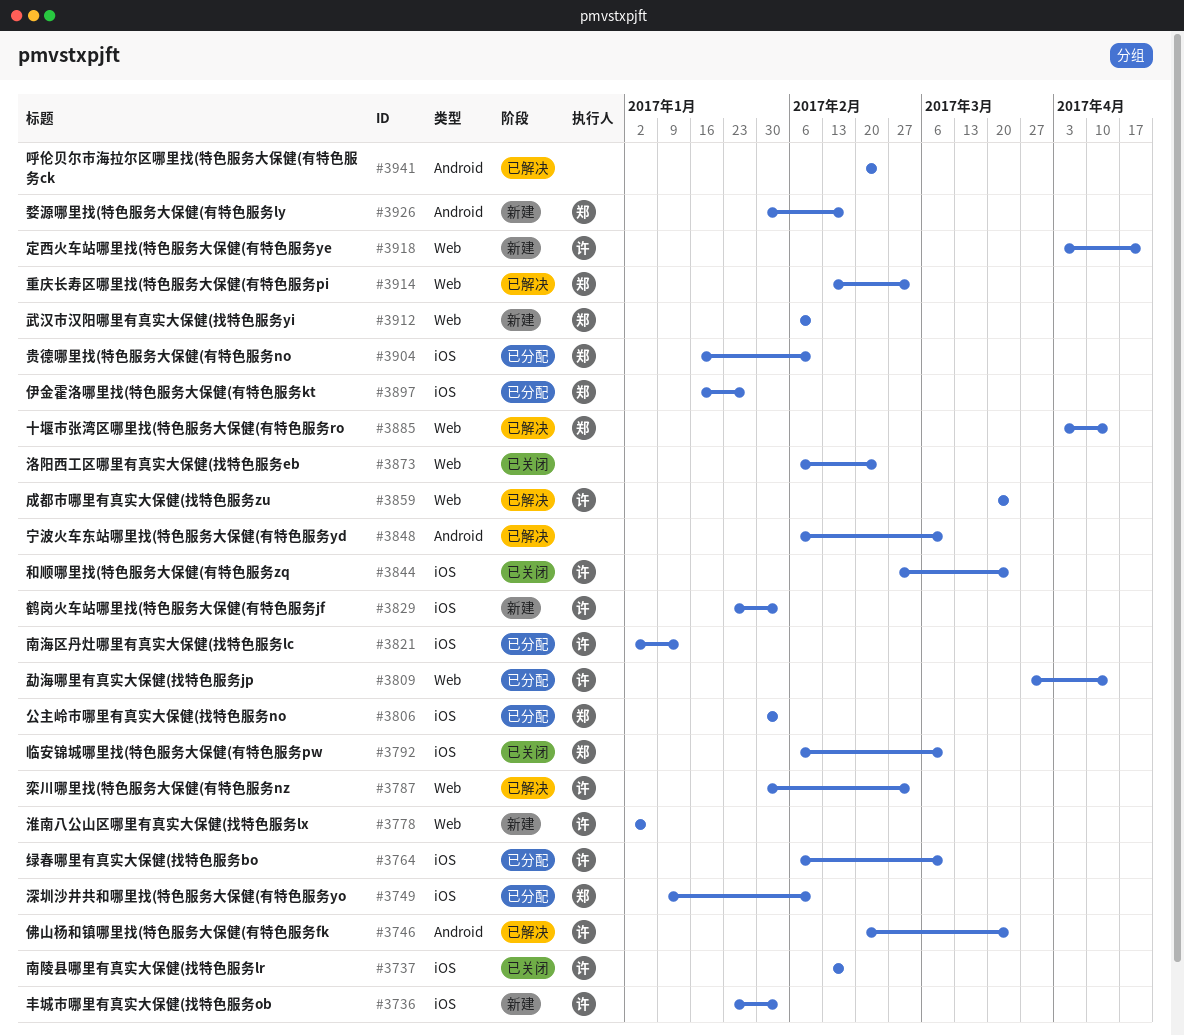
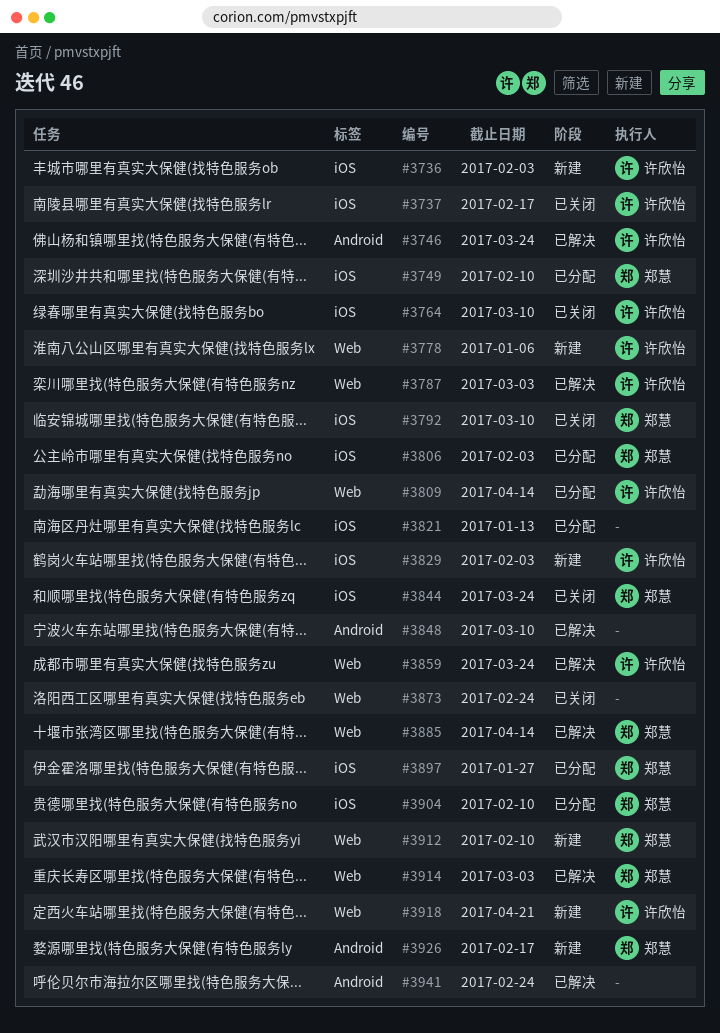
#3764, status: 已分配 -> 已关闭
#3821, owner: 许欣怡 -> none
#3844, owner: 许欣怡 -> 郑慧

